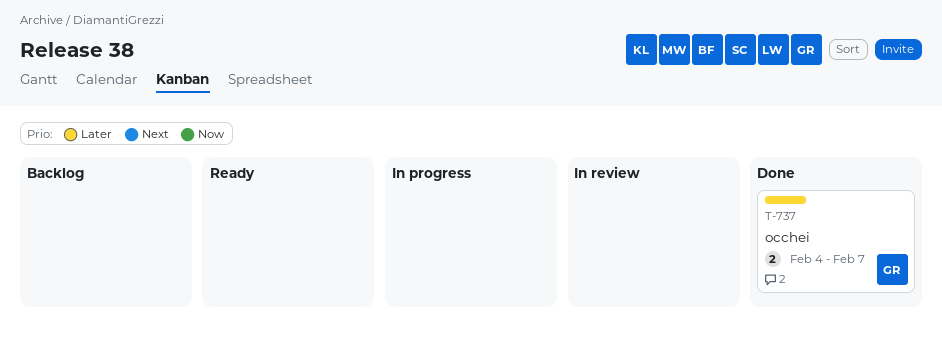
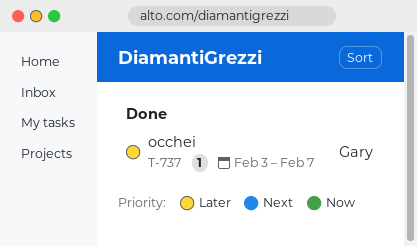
T-737, estimate: 2 -> 1
T-737, start: Feb 4 -> Feb 3

